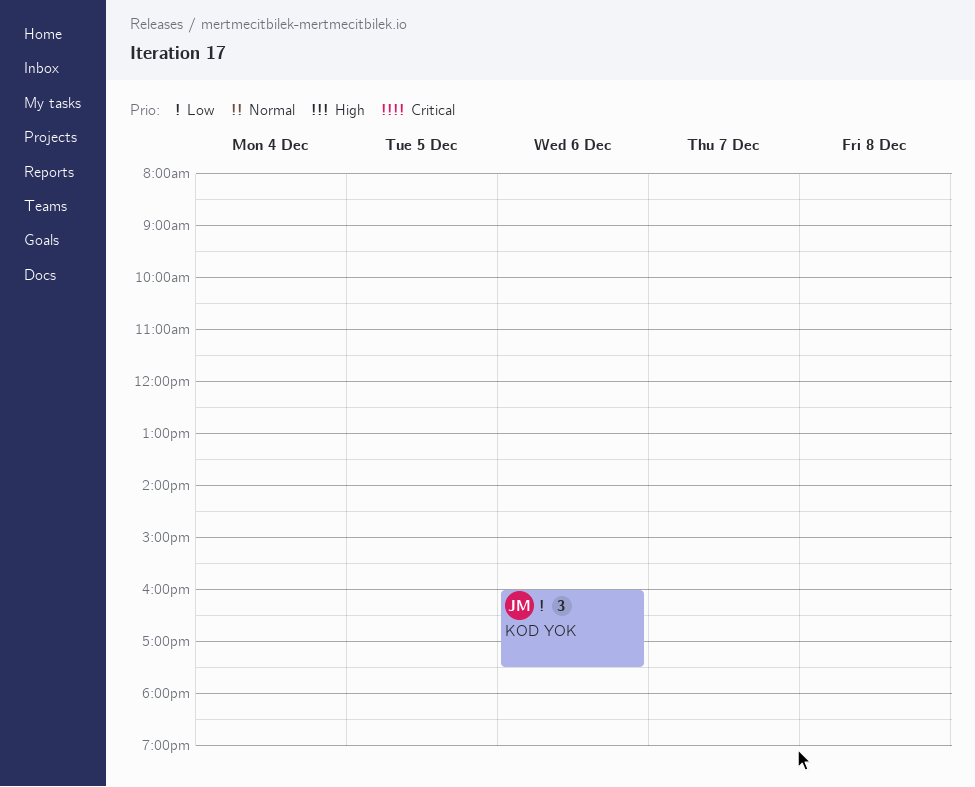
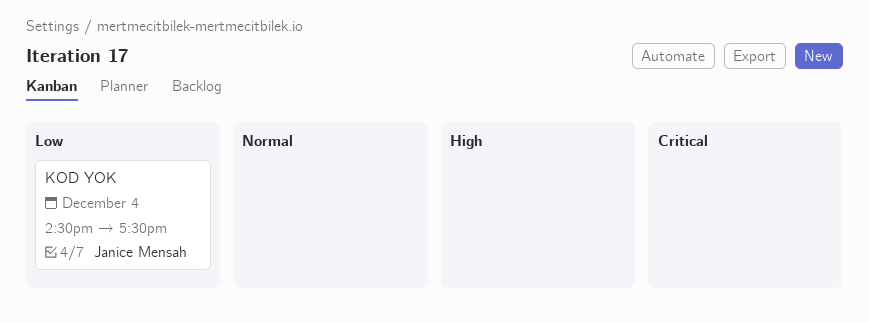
KOD YOK, day: Dec 6 -> Dec 4
KOD YOK, begins: 16:00 -> 14:30

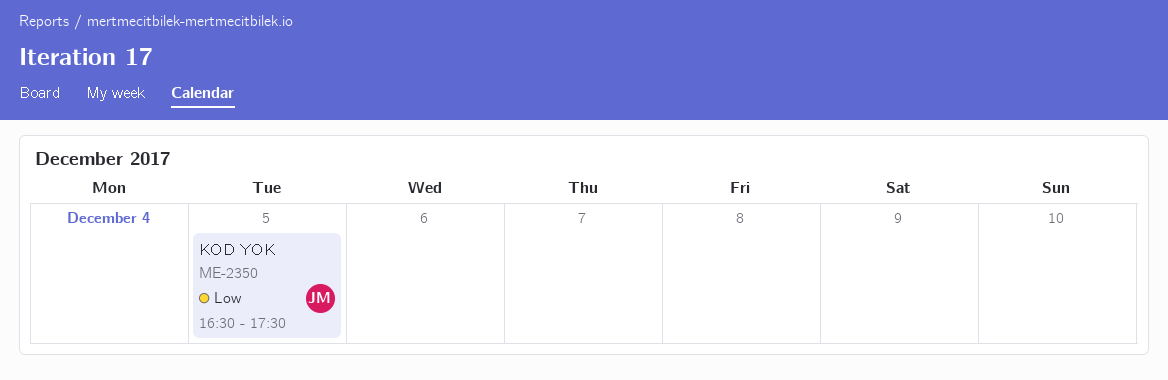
KOD YOK, day: Dec 4 -> Dec 5
KOD YOK, begins: 14:30 -> 16:30

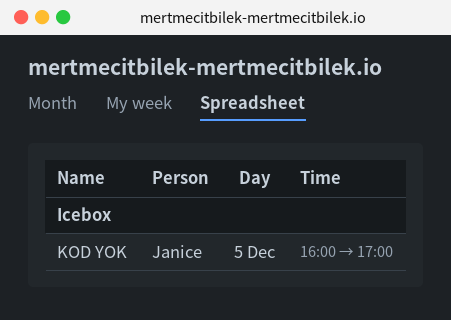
KOD YOK, begins: 16:30 -> 16:00
KOD YOK, ends: 17:30 -> 17:00

